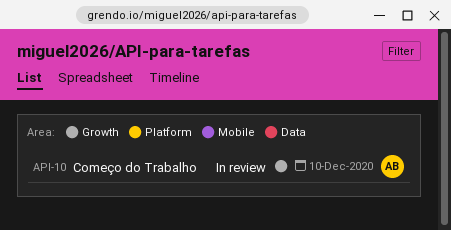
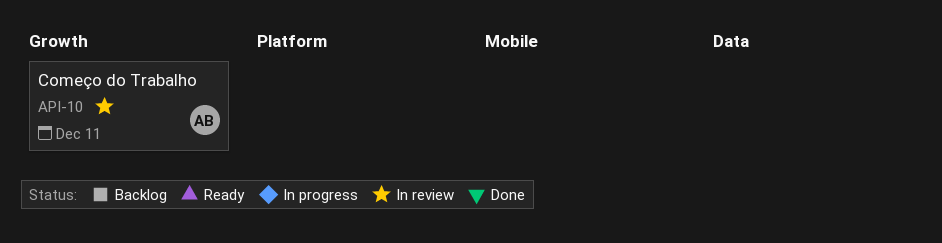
API-10, due: Dec 10 -> Dec 11

